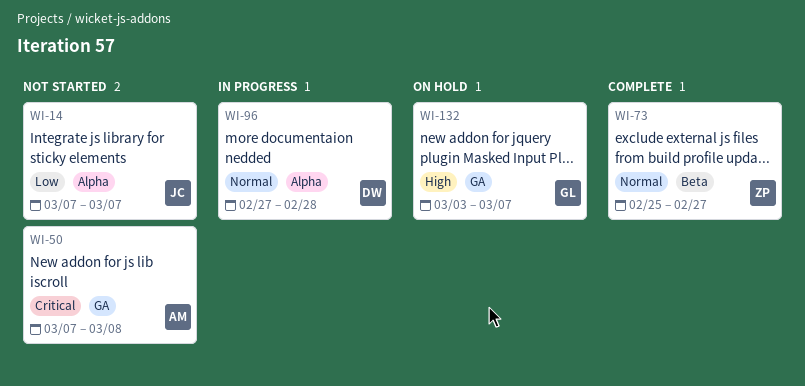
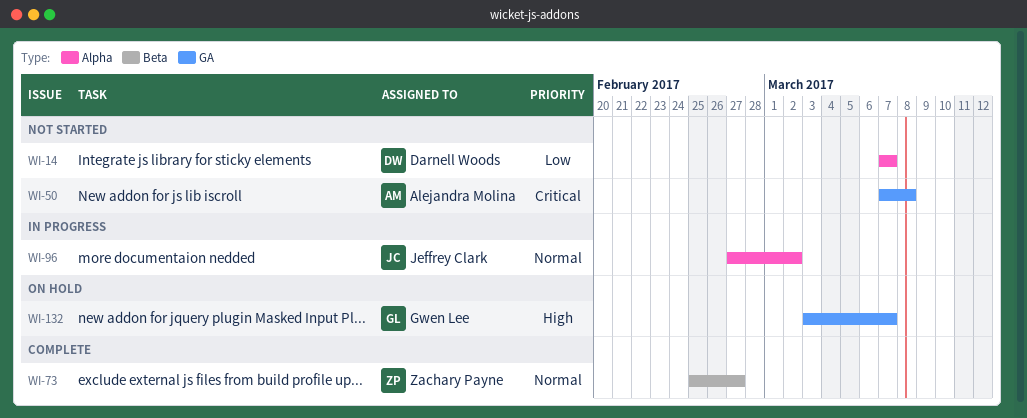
WI-14, owner: Jeffrey Clark -> Darnell Woods
WI-96, owner: Darnell Woods -> Jeffrey Clark
WI-96, due: Feb 28 -> Mar 2

